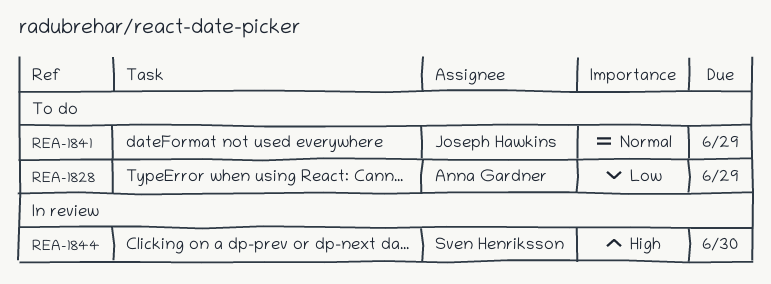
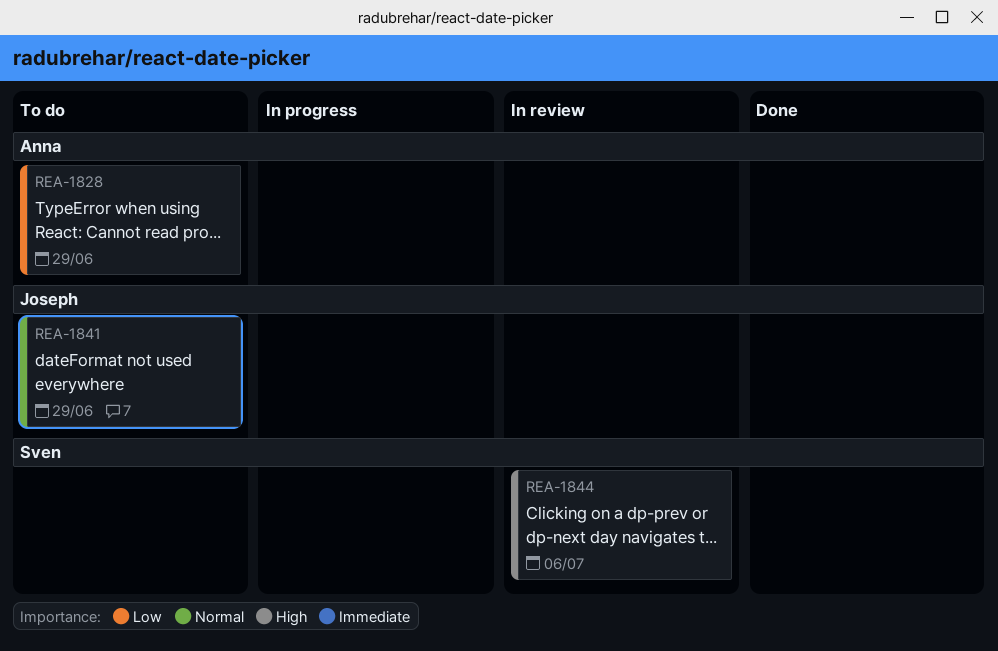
REA-1844, due: Jun 30 -> Jul 6

